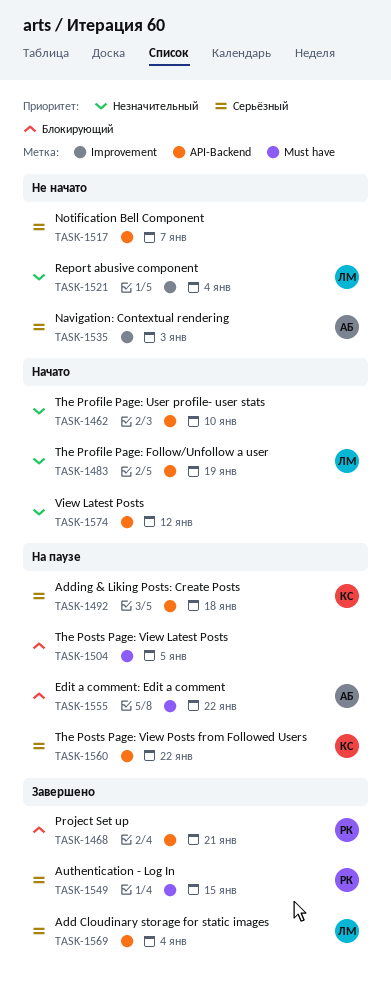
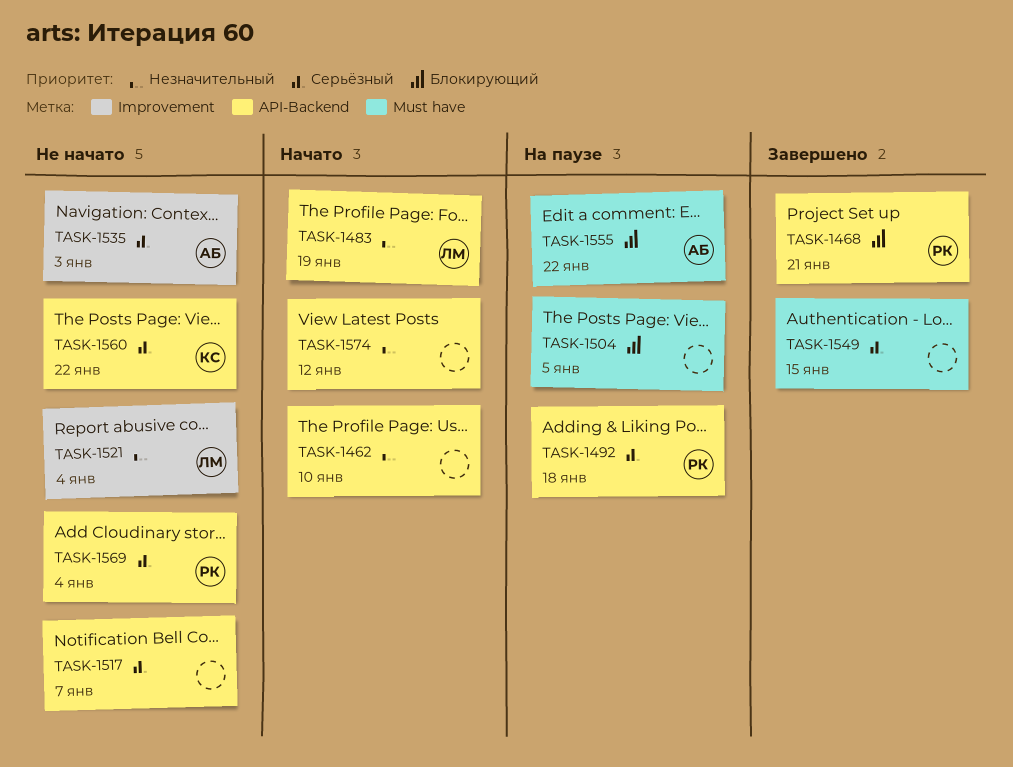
TASK-1492, owner: КС -> РК
TASK-1549, owner: РК -> none
TASK-1560, status: На паузе -> Не начато
TASK-1569, status: Завершено -> Не начато
TASK-1569, owner: ЛМ -> РК

